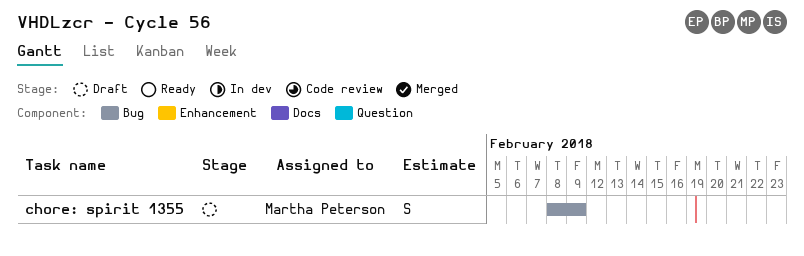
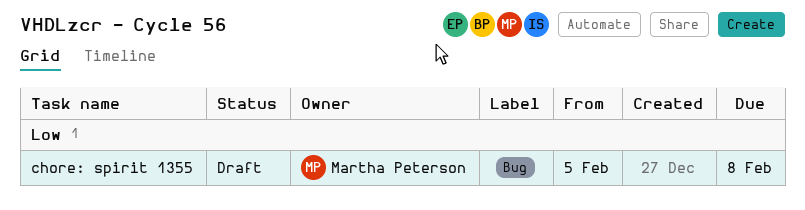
chore: spirit 1355, start: Feb 8 -> Feb 5
chore: spirit 1355, due: Feb 9 -> Feb 8

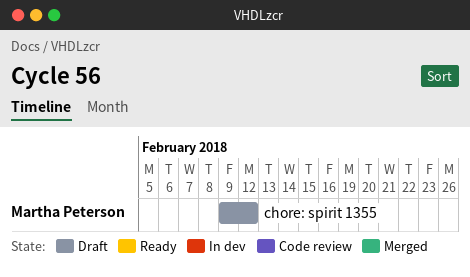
chore: spirit 1355, start: Feb 5 -> Feb 9
chore: spirit 1355, due: Feb 8 -> Feb 12

